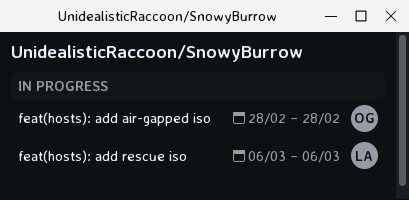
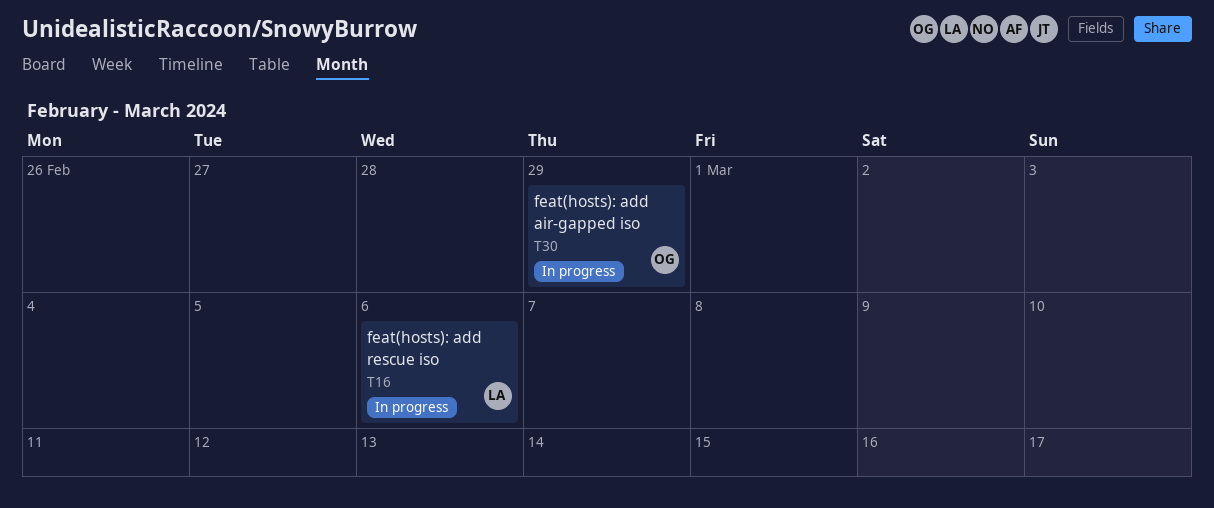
feat(hosts): add air-gapped iso, due: Feb 28 -> Feb 29

